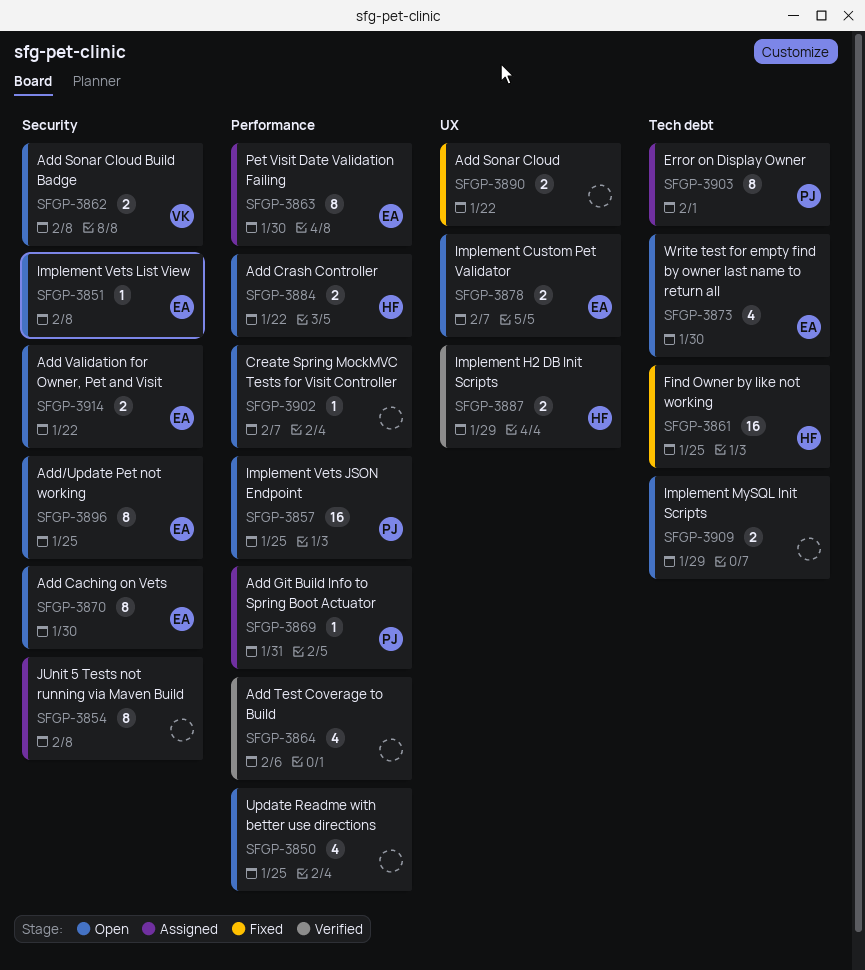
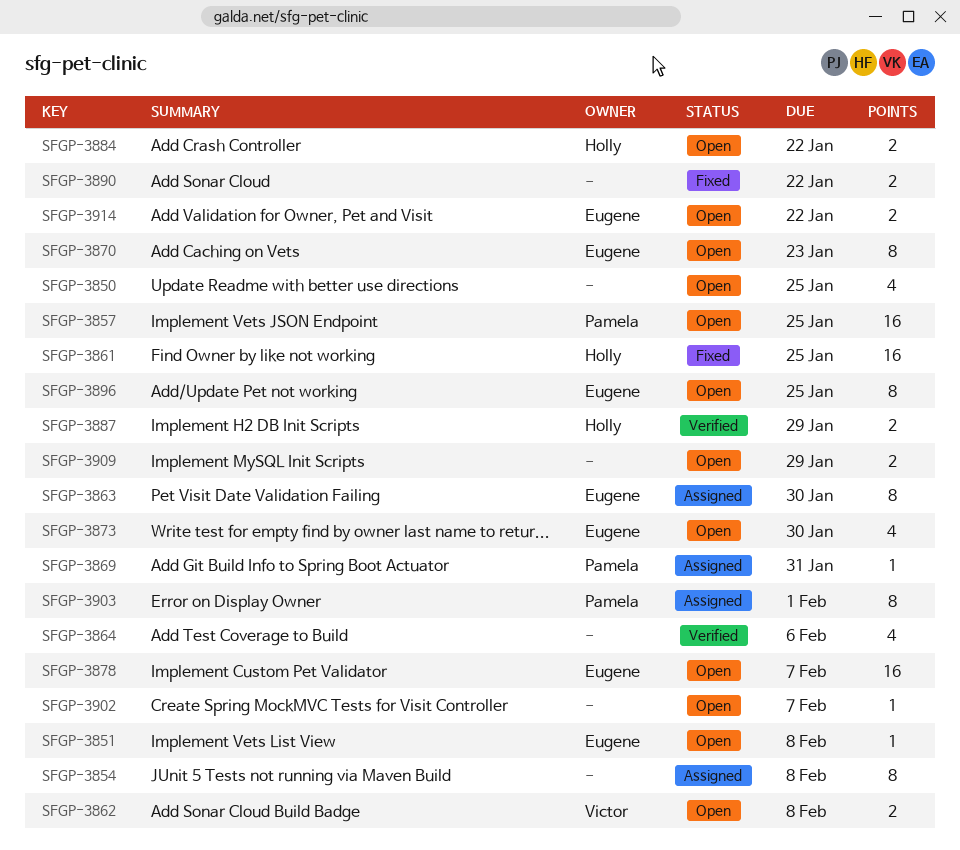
SFGP-3870, due: Jan 30 -> Jan 23
SFGP-3878, estimate: 2 -> 16

